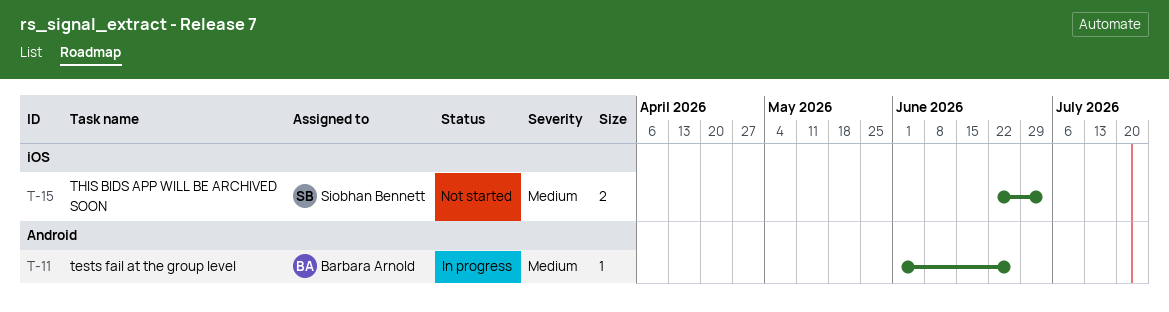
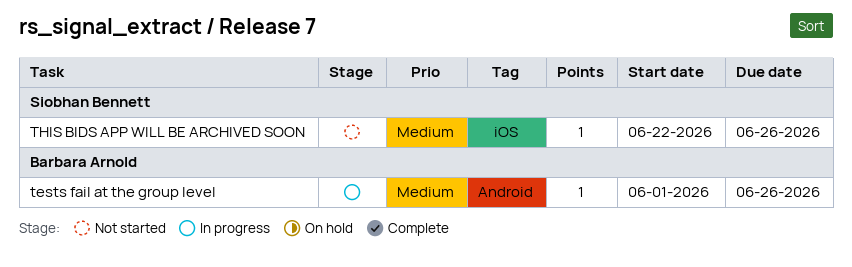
THIS BIDS APP WILL BE ARCHIVED SOON, estimate: 2 -> 1
THIS BIDS APP WILL BE ARCHIVED SOON, due: Jul 3 -> Jun 26

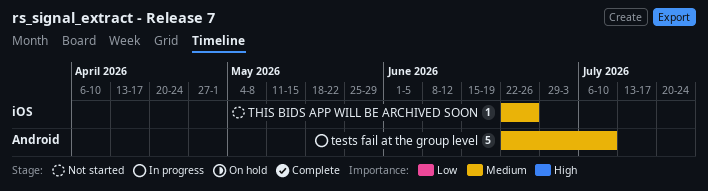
tests fail at the group level, estimate: 1 -> 5
tests fail at the group level, start: Jun 1 -> Jun 22
tests fail at the group level, due: Jun 26 -> Jul 10

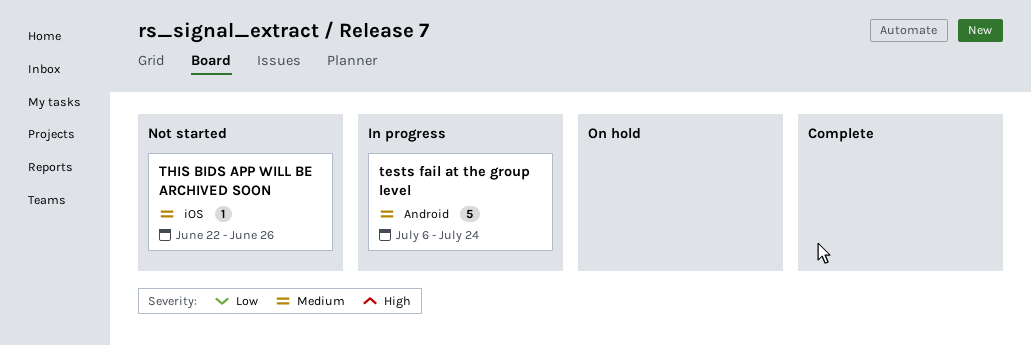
tests fail at the group level, start: Jun 22 -> Jul 6
tests fail at the group level, due: Jul 10 -> Jul 24

